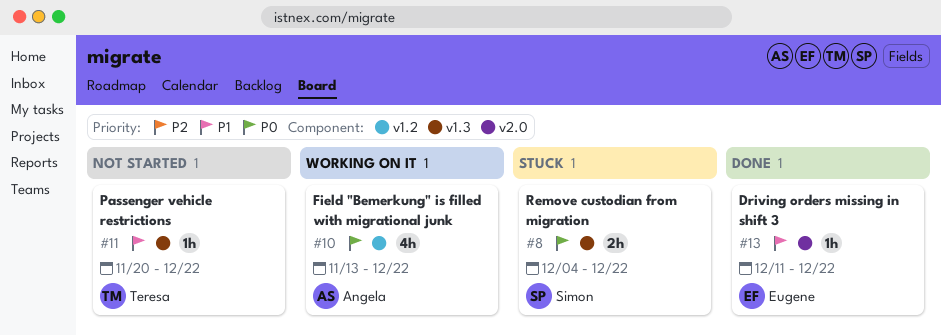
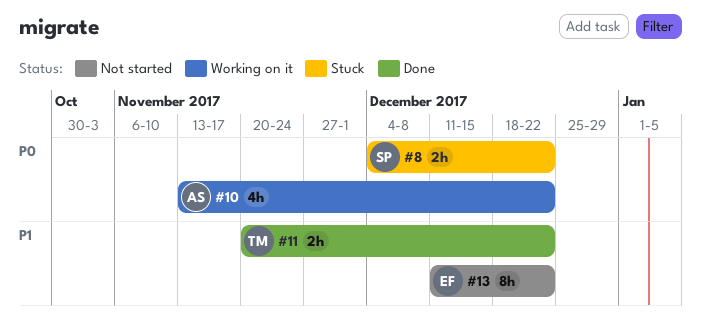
#11, status: Not started -> Done
#11, estimate: 1h -> 2h
#13, status: Done -> Not started
#13, estimate: 1h -> 8h

